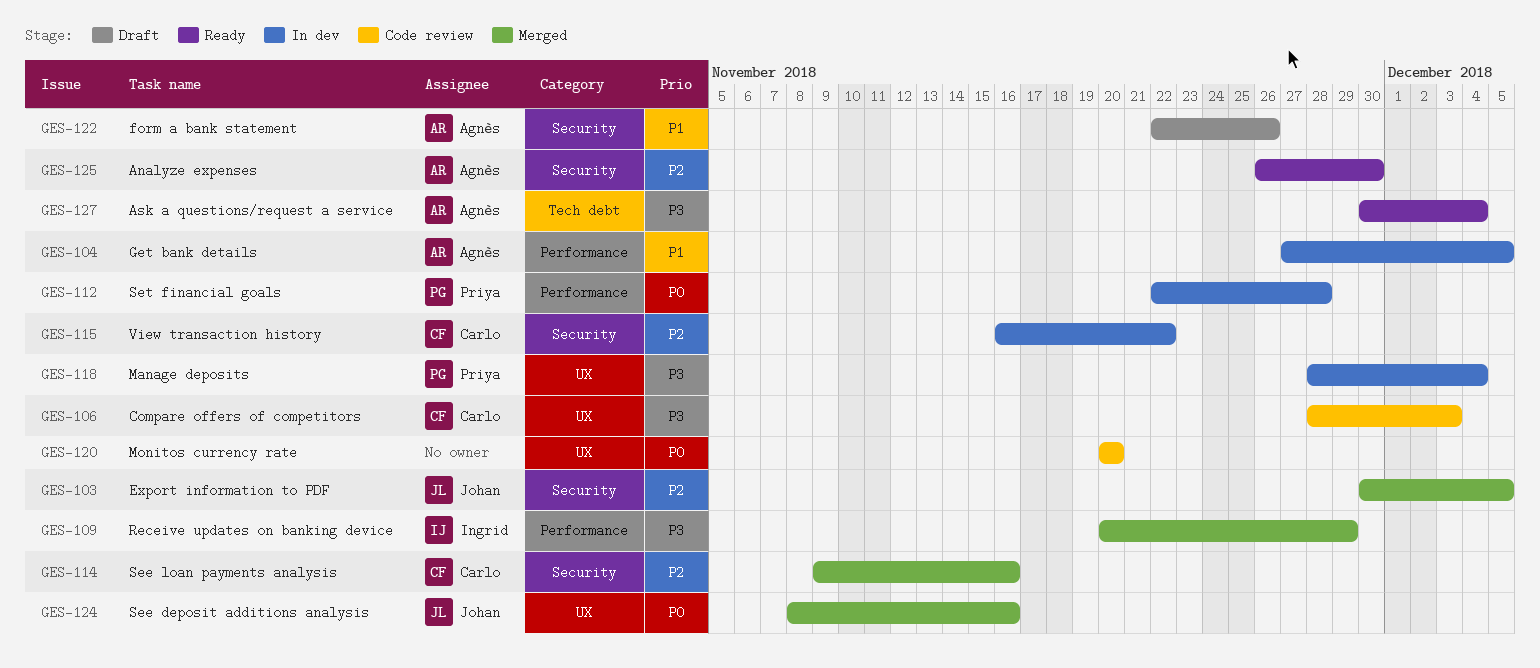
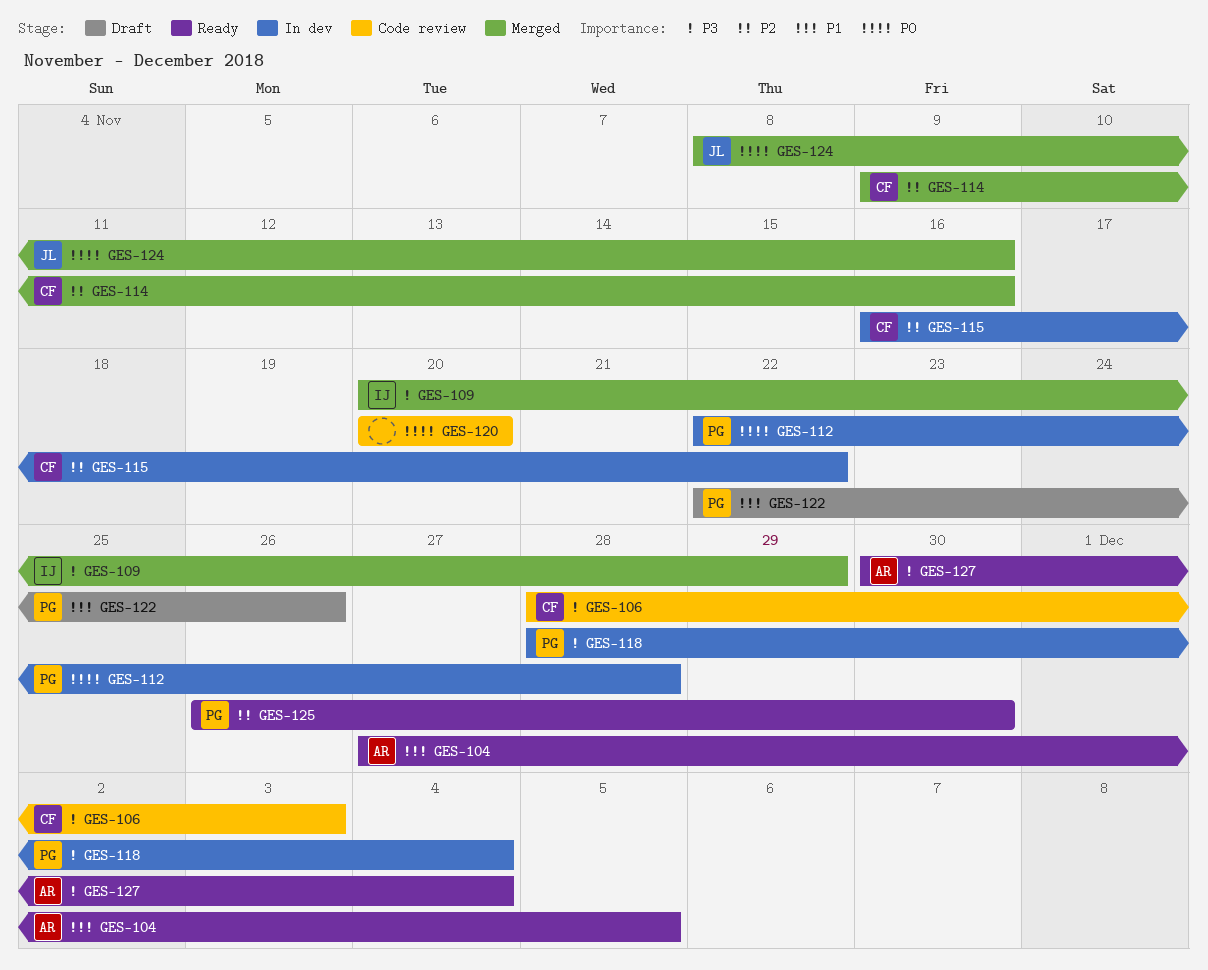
GES-103: present -> none
GES-104, status: In dev -> Ready
GES-122, owner: Agnès -> Priya
GES-125, owner: Agnès -> Priya

